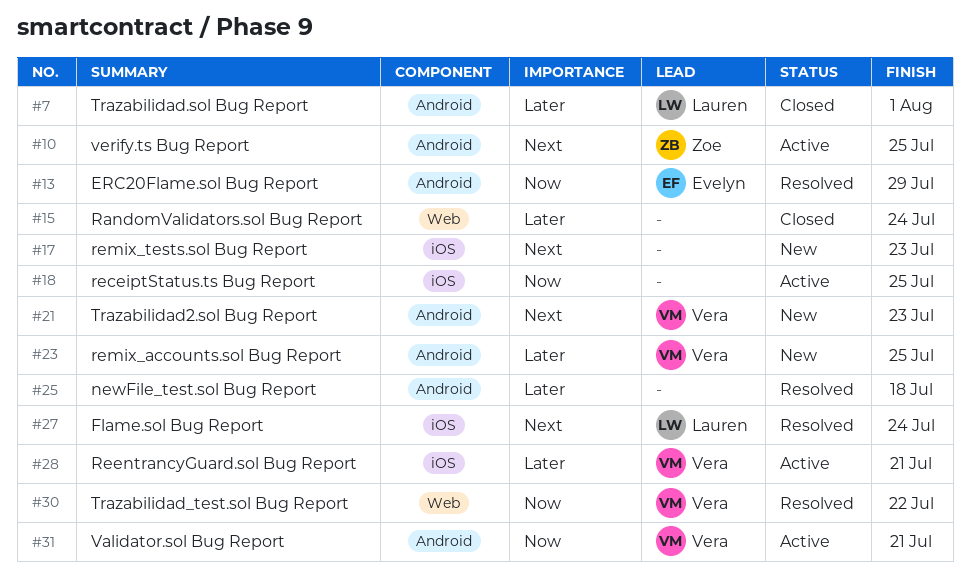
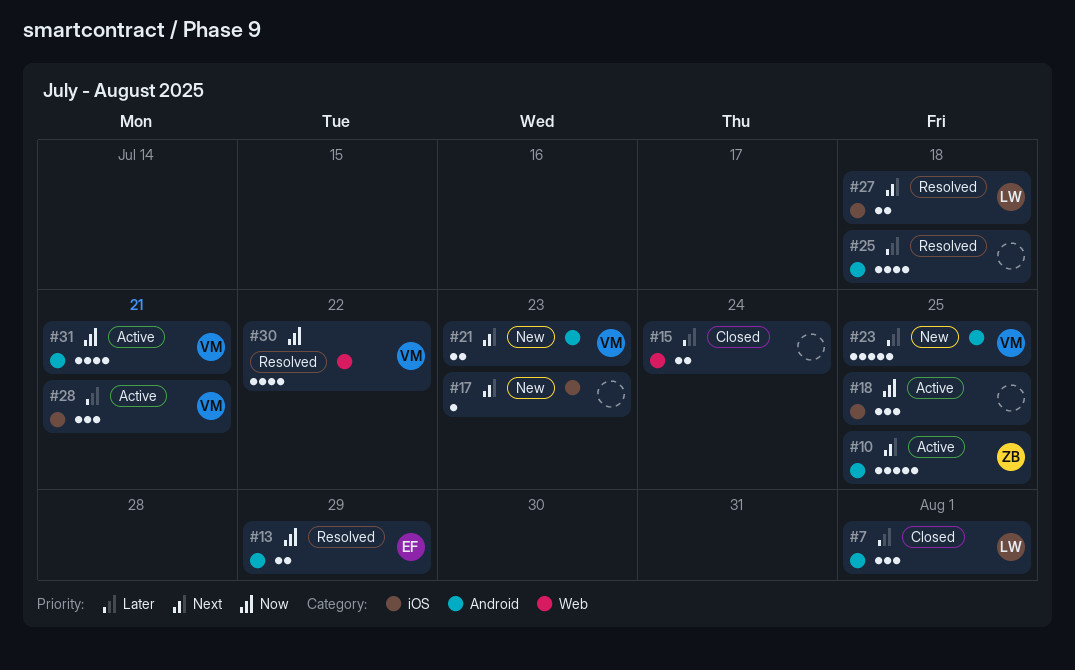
#27, due: Jul 24 -> Jul 18

